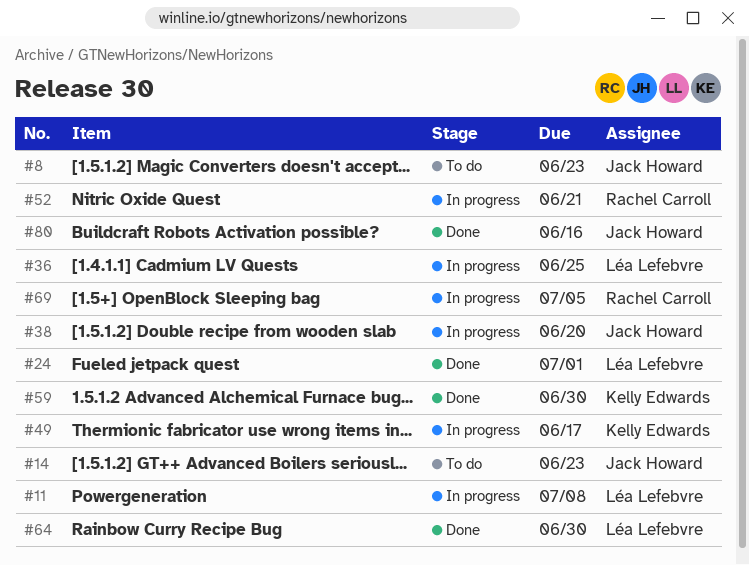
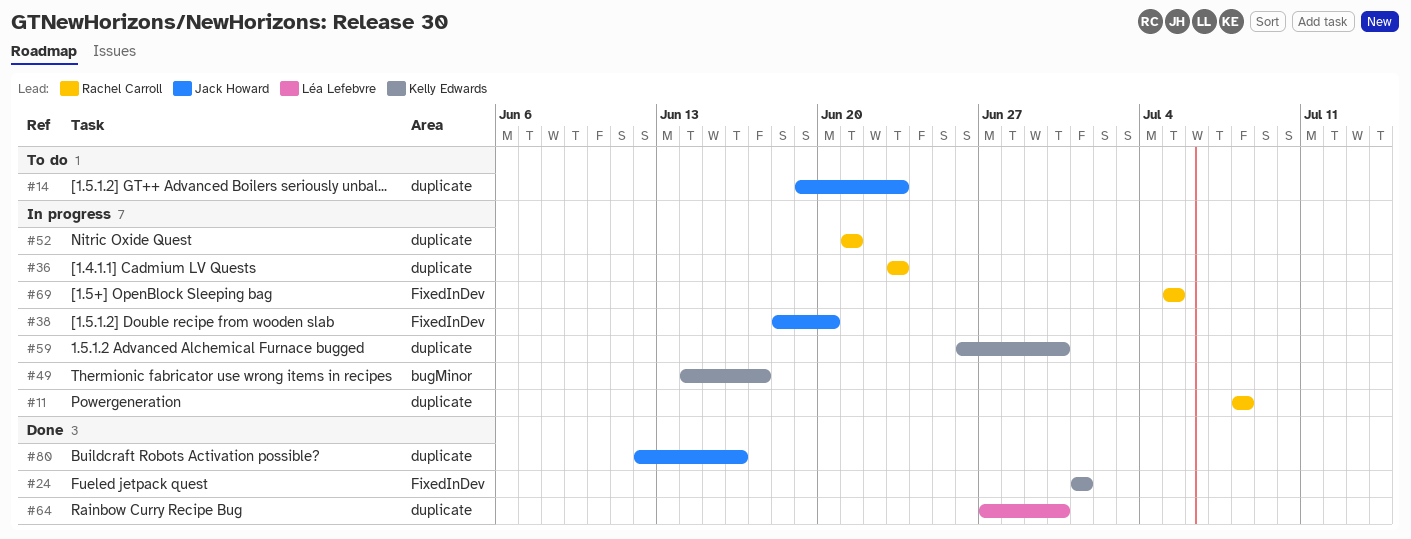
#8: present -> none
#11, owner: Léa Lefebvre -> Rachel Carroll
#24, owner: Léa Lefebvre -> Kelly Edwards
#36, owner: Léa Lefebvre -> Rachel Carroll
#36, due: Jun 25 -> Jun 23
#59, status: Done -> In progress

